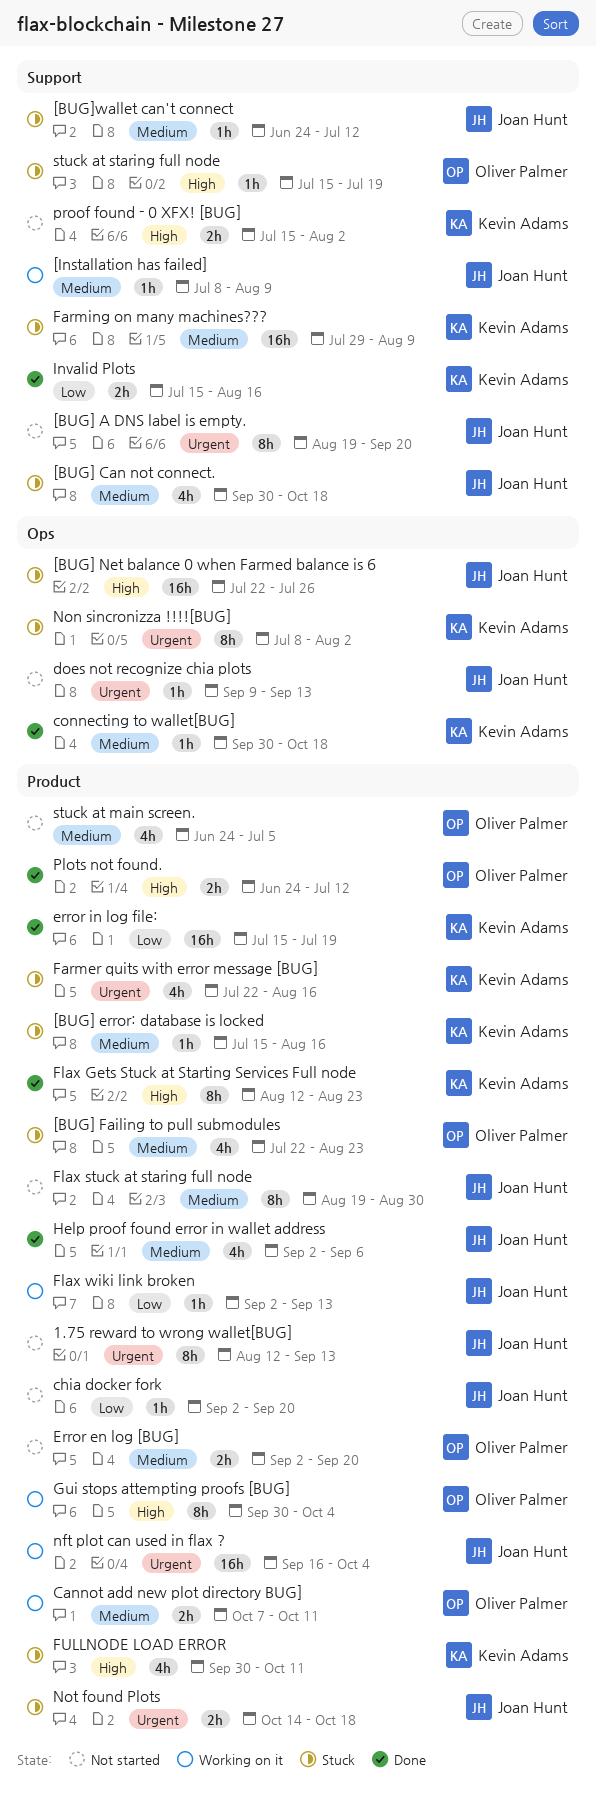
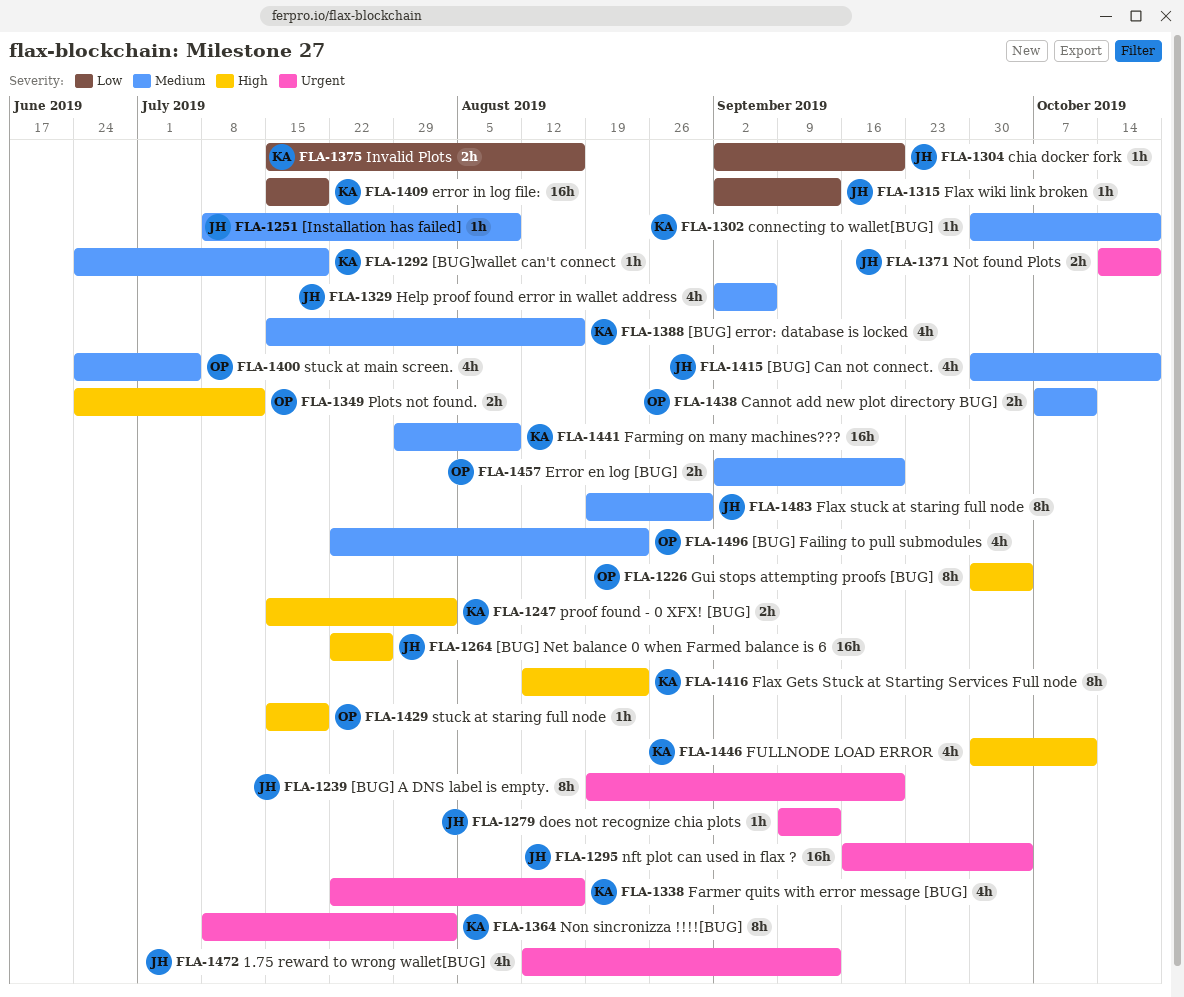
1.75 reward to wrong wallet[BUG], estimate: 8h -> 4h
[BUG] error: database is locked, estimate: 1h -> 4h
[BUG]wallet can't connect, owner: Joan Hunt -> Kevin Adams
[BUG]wallet can't connect, due: Jul 12 -> Jul 19

